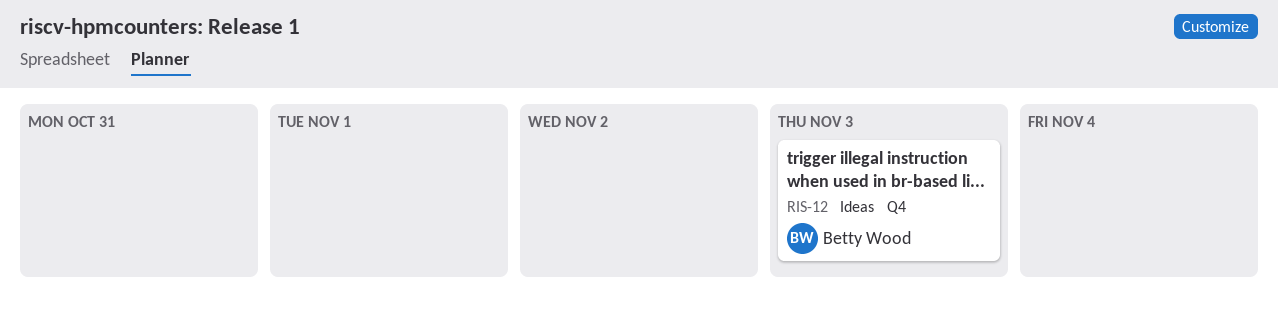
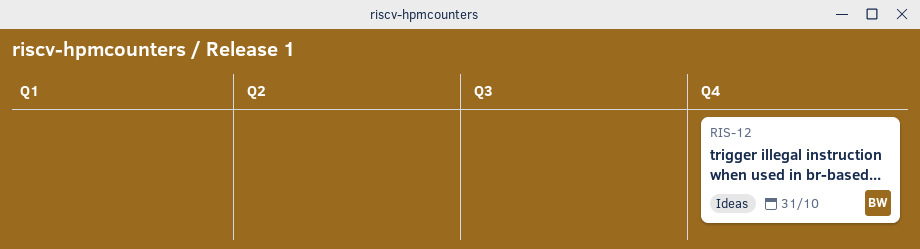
RIS-12, due: Nov 3 -> Oct 31

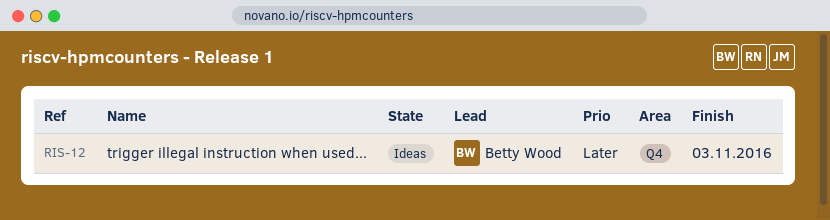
RIS-12, due: Oct 31 -> Nov 3

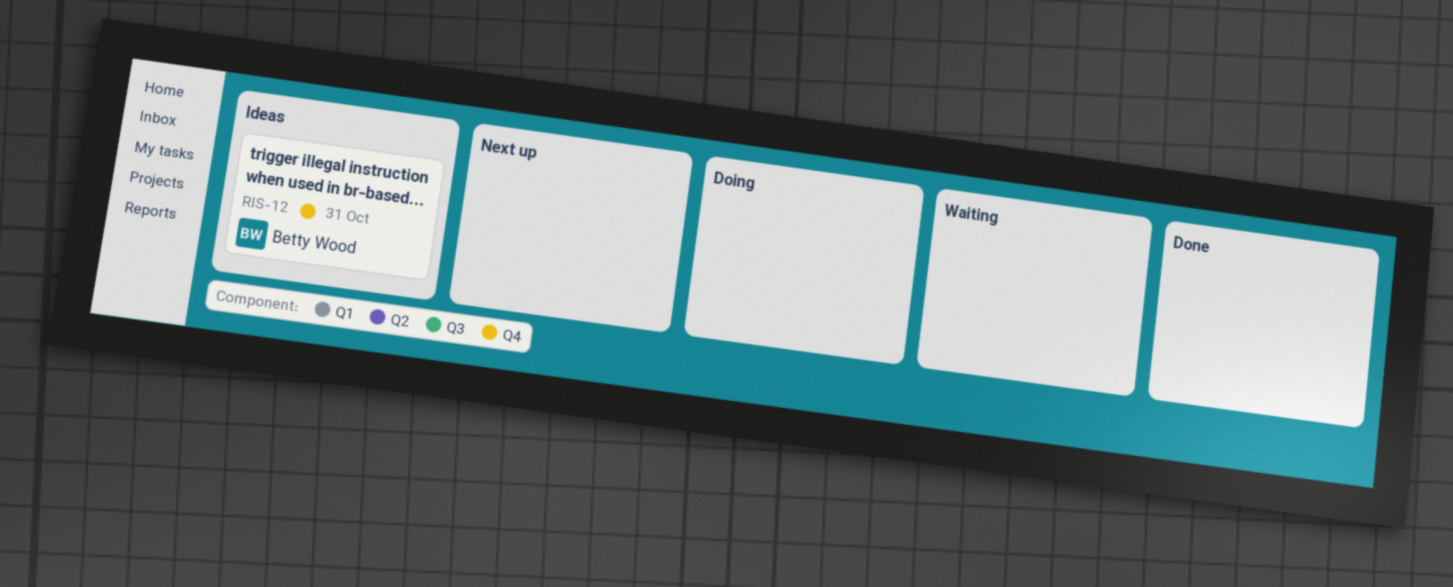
RIS-12, due: Nov 3 -> Oct 31

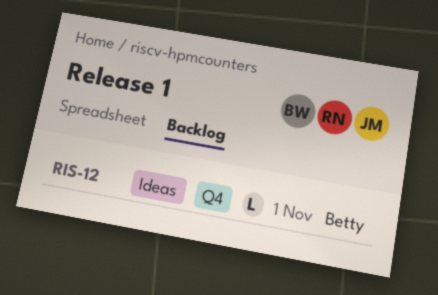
RIS-12, due: Oct 31 -> Nov 1

